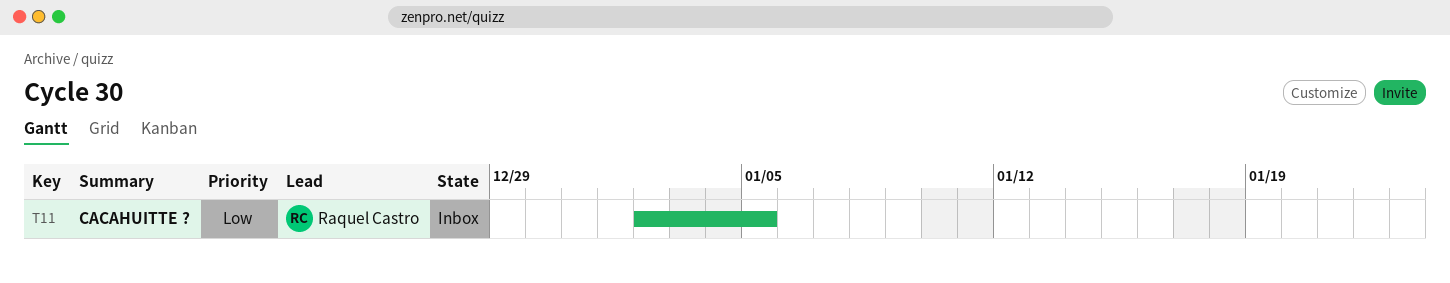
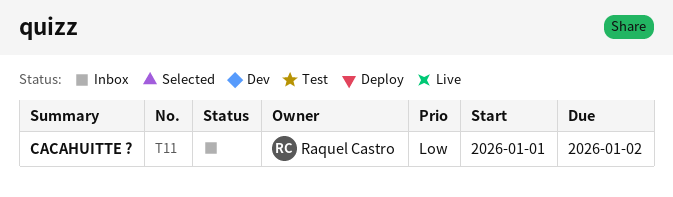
T11, start: Jan 2 -> Jan 1
T11, due: Jan 5 -> Jan 2

